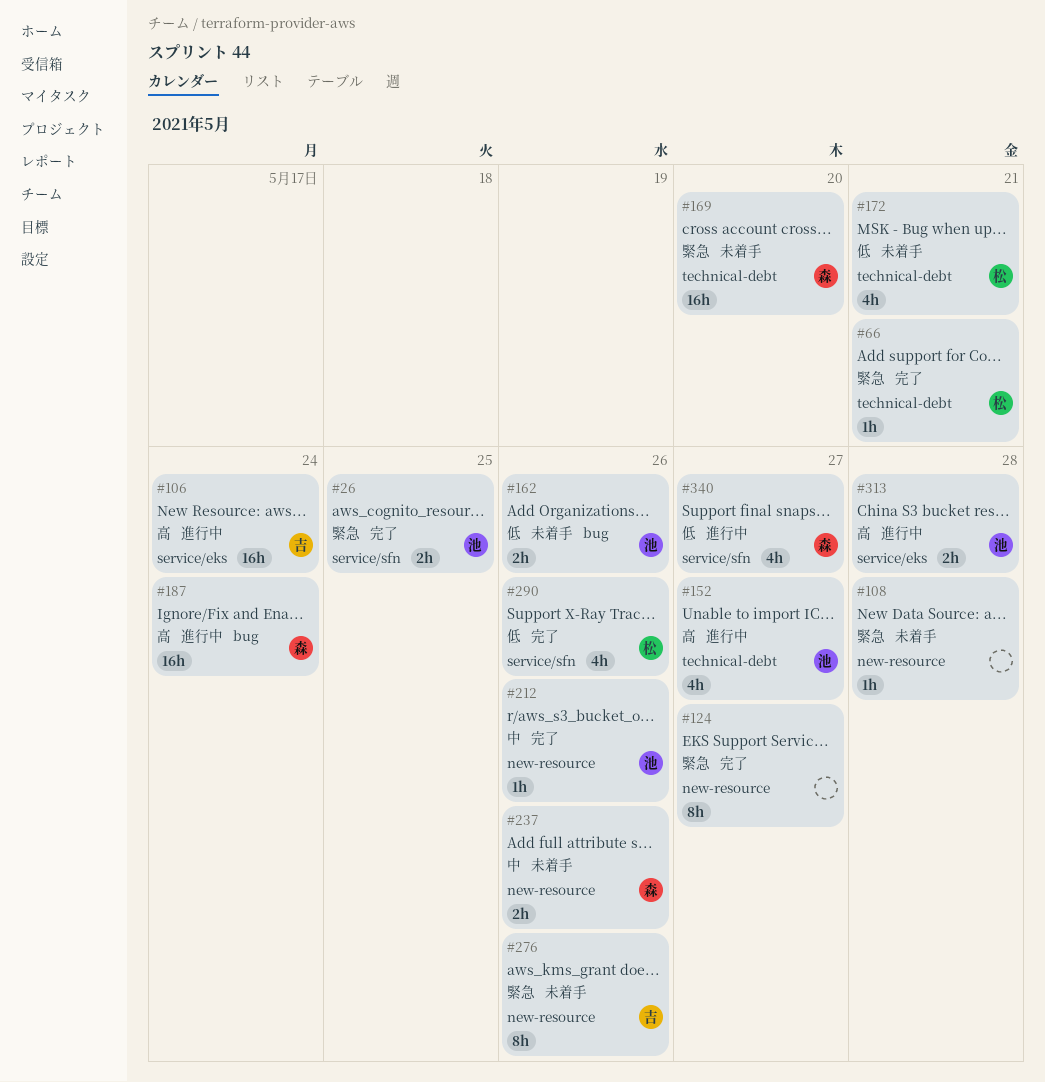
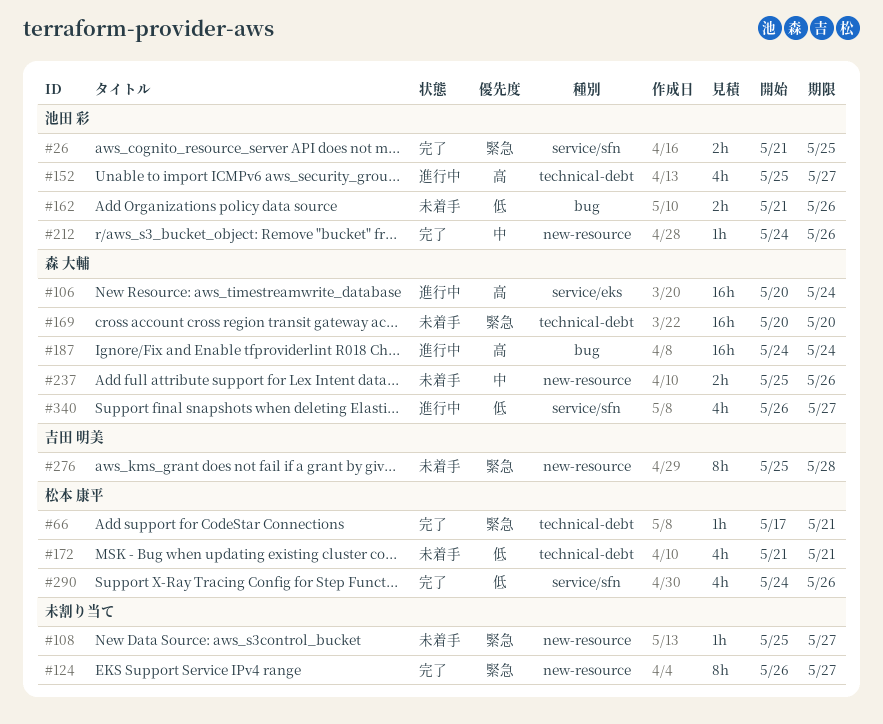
#106, owner: 吉田 明美 -> 森 大輔
#108, due: May 28 -> May 27
#276, due: May 26 -> May 28
#313: present -> none

